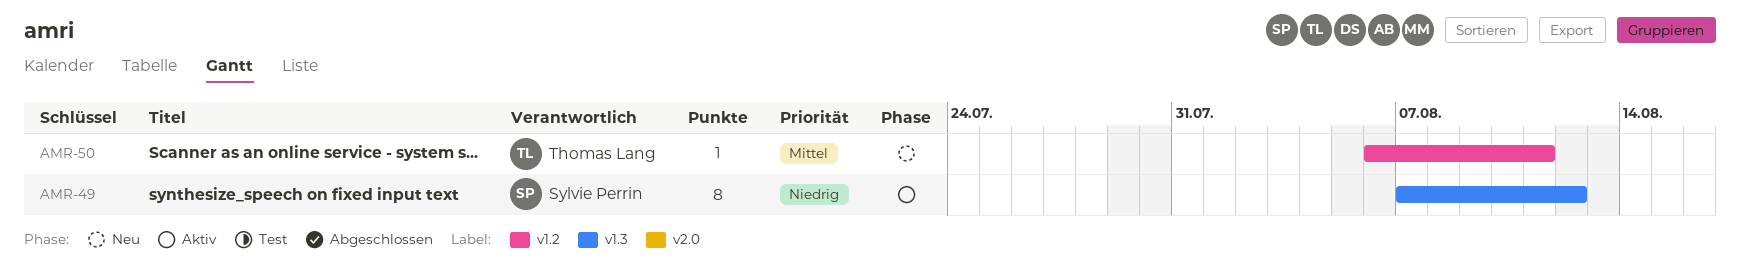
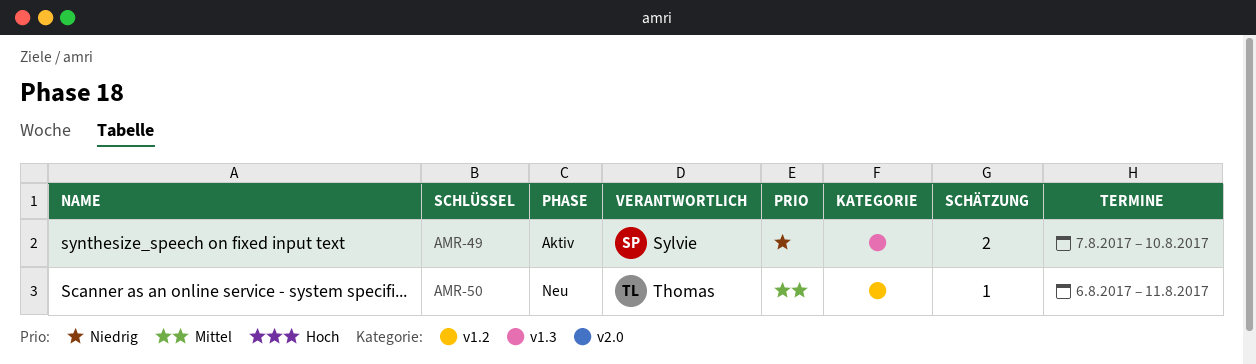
AMR-49, estimate: 8 -> 2
AMR-49, due: Aug 12 -> Aug 10

